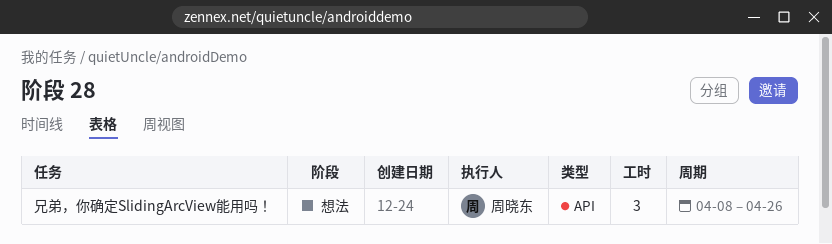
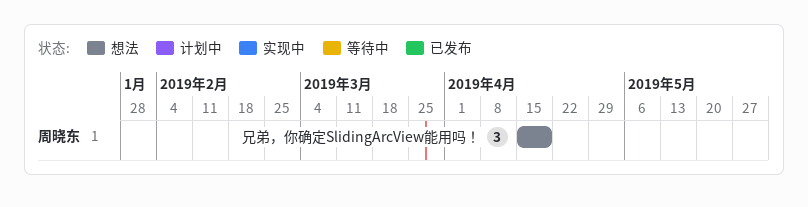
兄弟，你确定SlidingArcView能用吗！, start: Apr 8 -> Apr 15
兄弟，你确定SlidingArcView能用吗！, due: Apr 26 -> Apr 19

